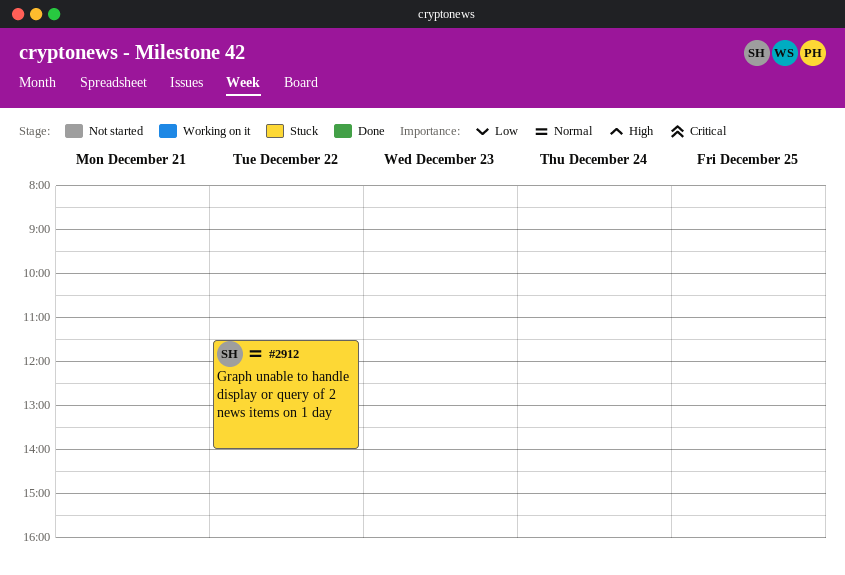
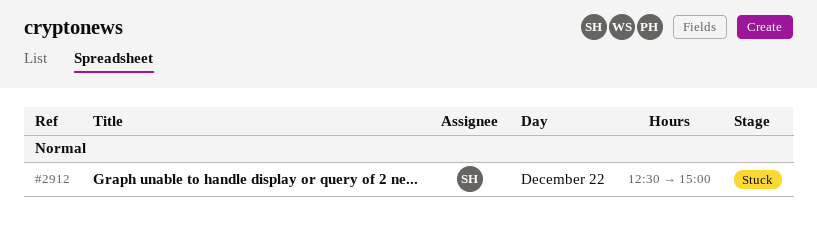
#2912, begins: 11:30 -> 12:30
#2912, ends: 14:00 -> 15:00

